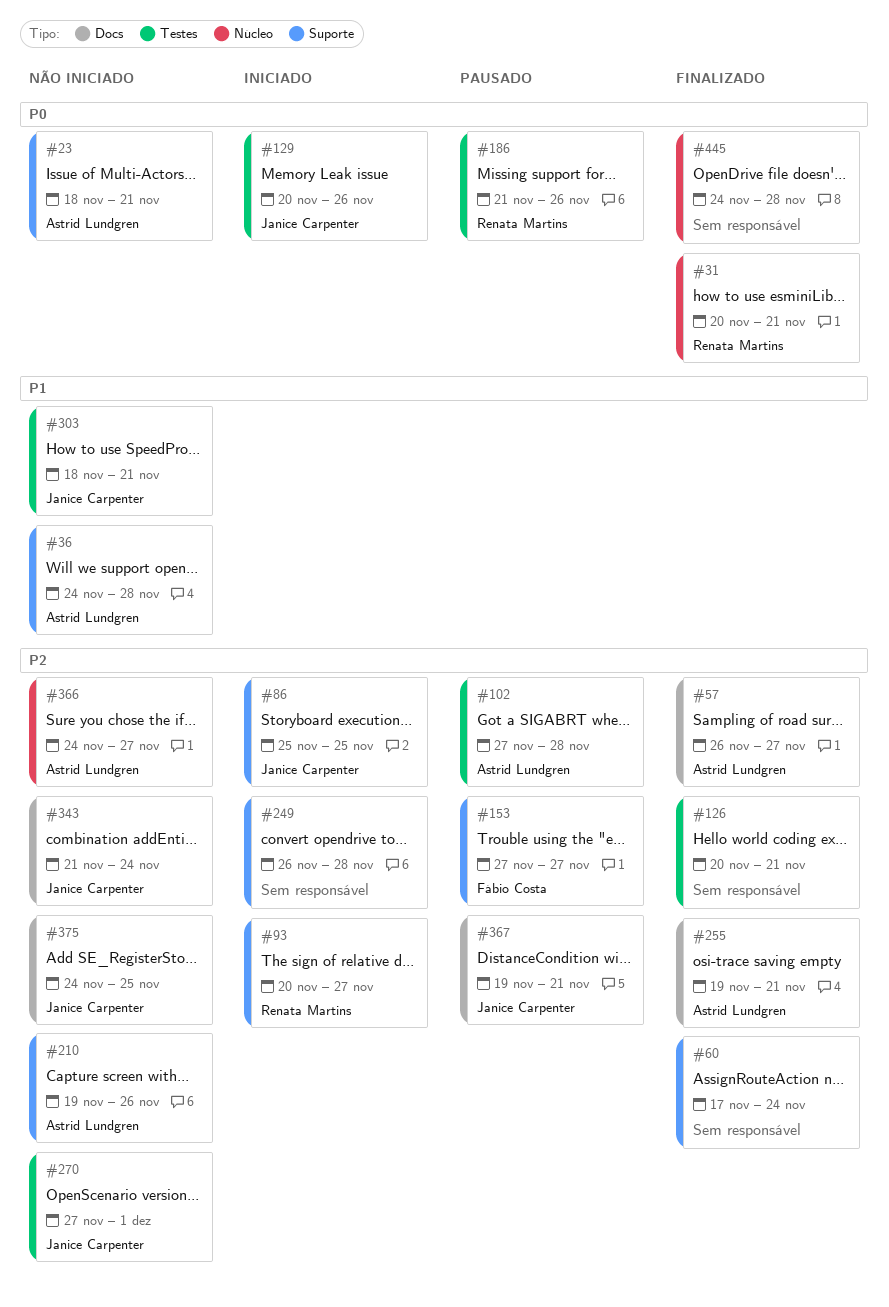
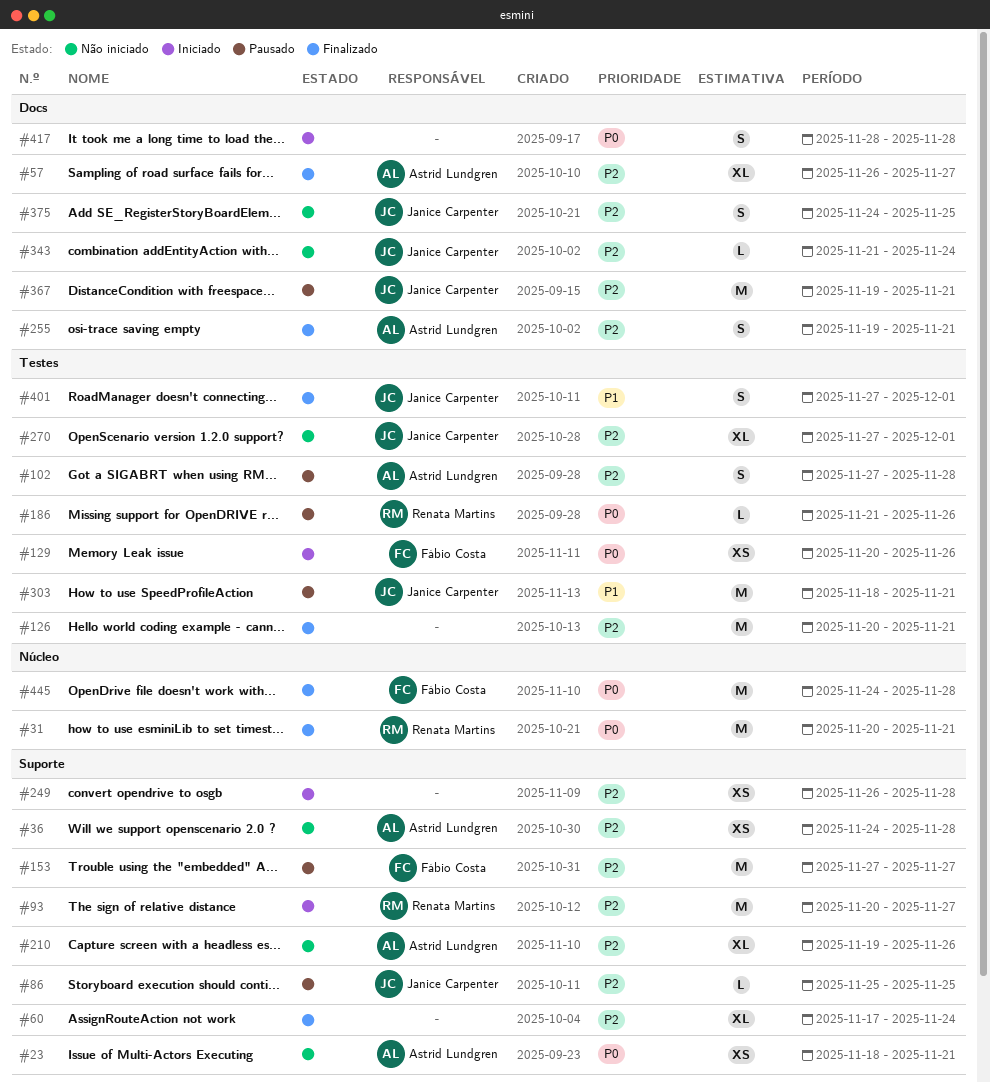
#36, priority: P1 -> P2
#86, status: Iniciado -> Pausado
#129, owner: Janice Carpenter -> Fábio Costa
#303, status: Não iniciado -> Pausado
#366: present -> none
#401: none -> present
#417: none -> present
#445, owner: none -> Fábio Costa

